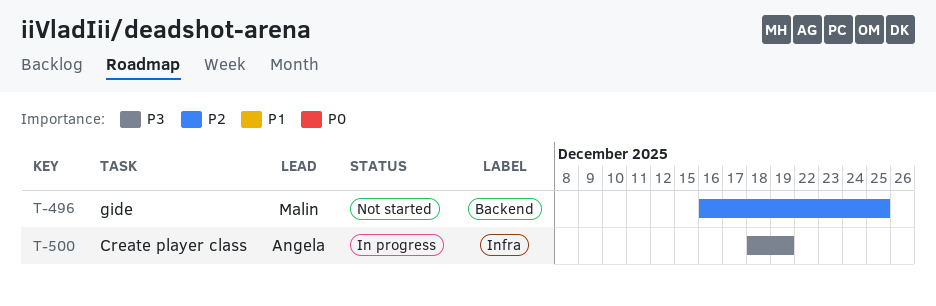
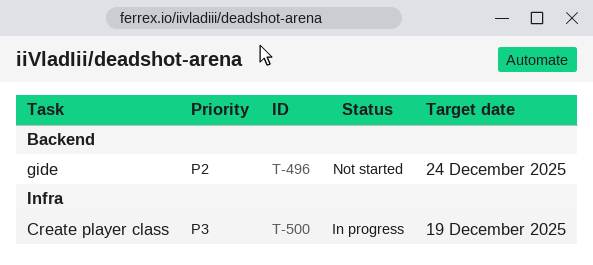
T-496, due: Dec 25 -> Dec 24

